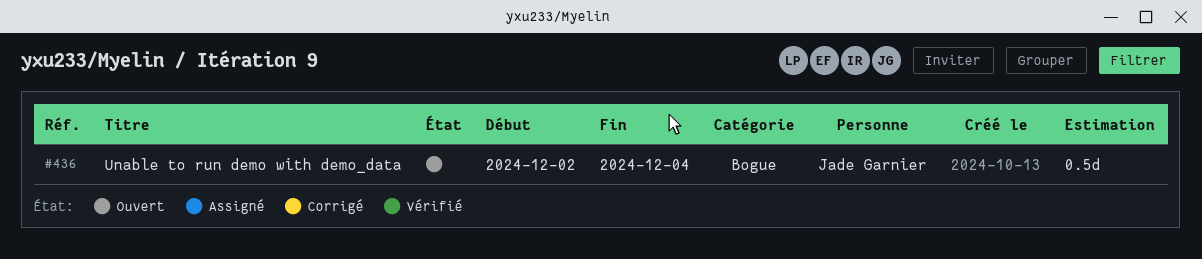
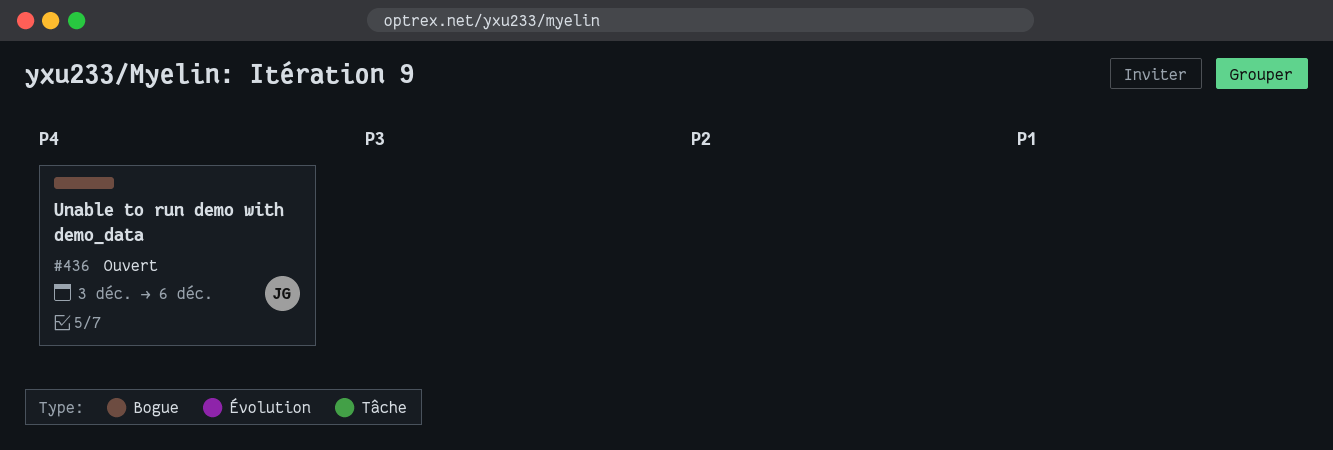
#436, start: Dec 2 -> Dec 3
#436, due: Dec 4 -> Dec 6

